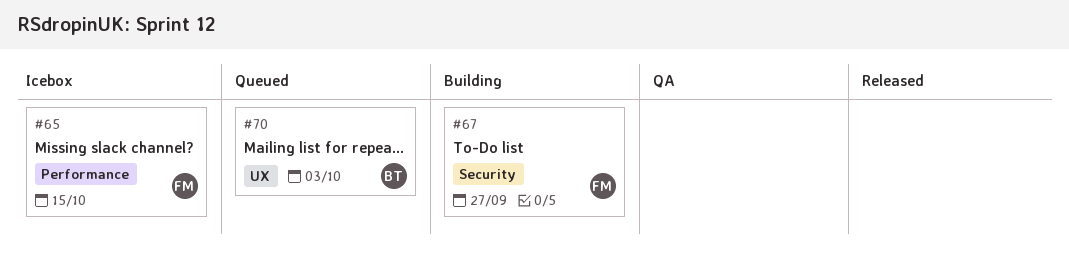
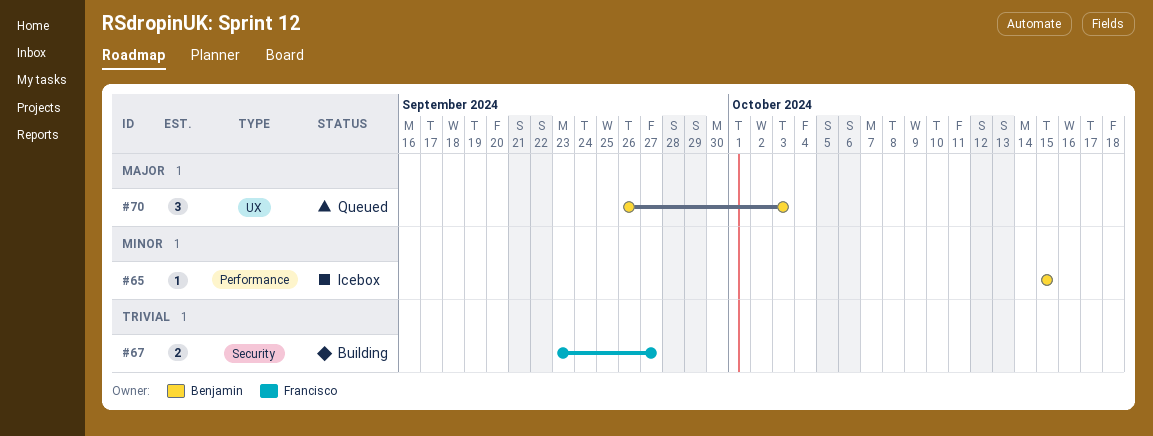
#65, owner: Francisco -> Benjamin

